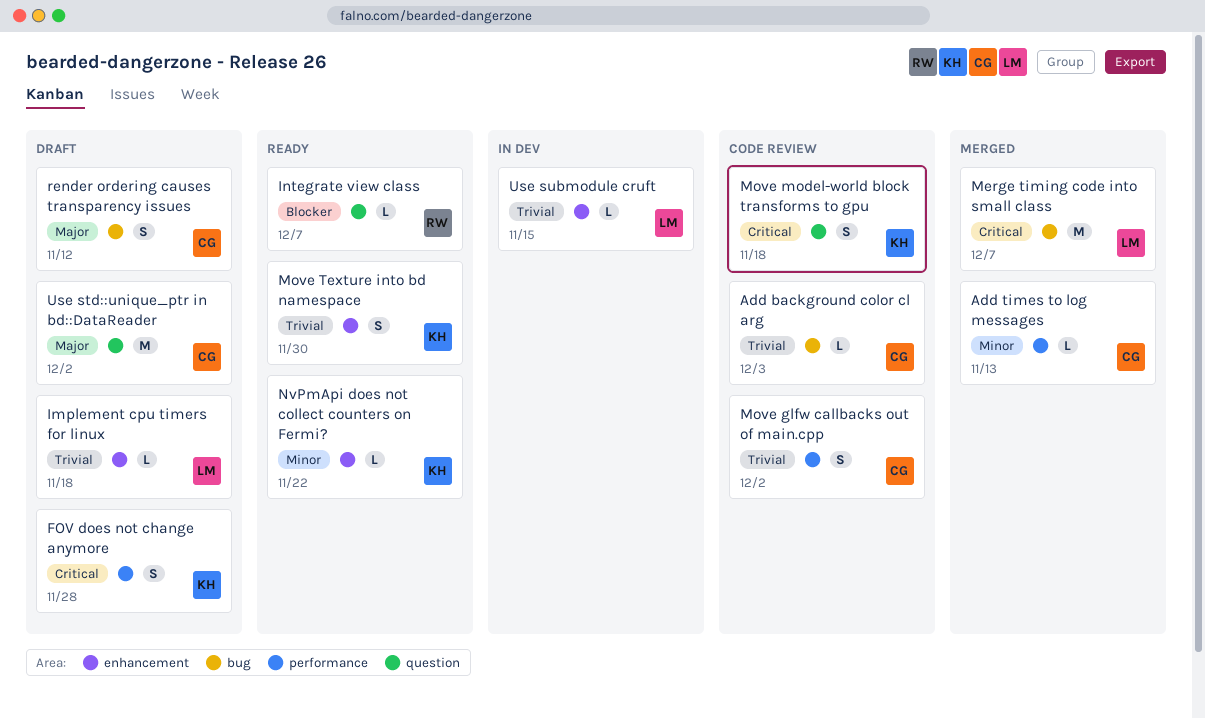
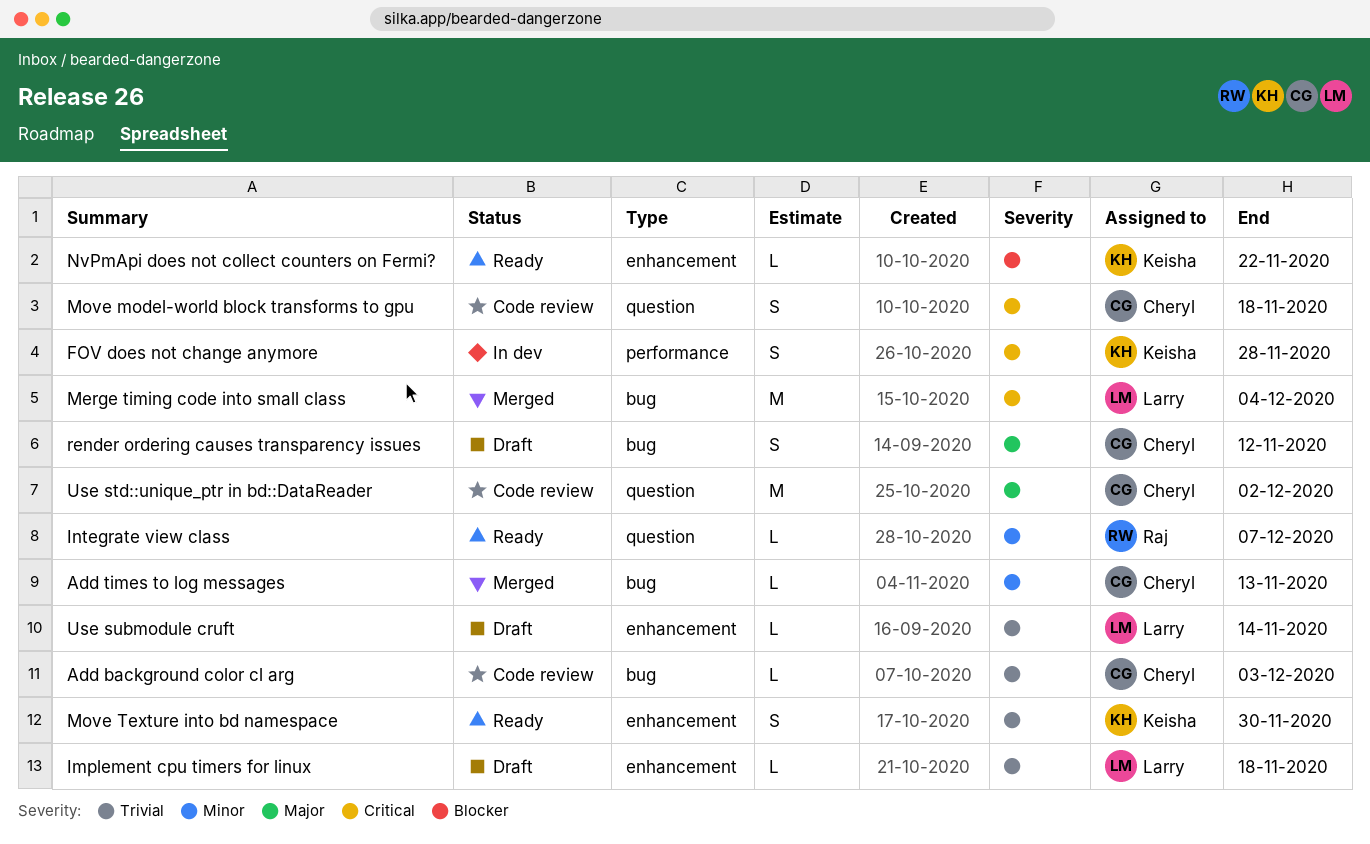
Add times to log messages, label: performance -> bug
FOV does not change anymore, status: Draft -> In dev
Integrate view class, priority: Blocker -> Minor
Merge timing code into small class, due: Dec 7 -> Dec 4
Move glfw callbacks out of main.cpp: present -> none
Move model-world block transforms to gpu, owner: Keisha -> Cheryl
NvPmApi does not collect counters on Fermi?, priority: Minor -> Blocker
Use std::unique_ptr in bd::DataReader, status: Draft -> Code review
Use submodule cruft, status: In dev -> Draft
Use submodule cruft, due: Nov 15 -> Nov 14

